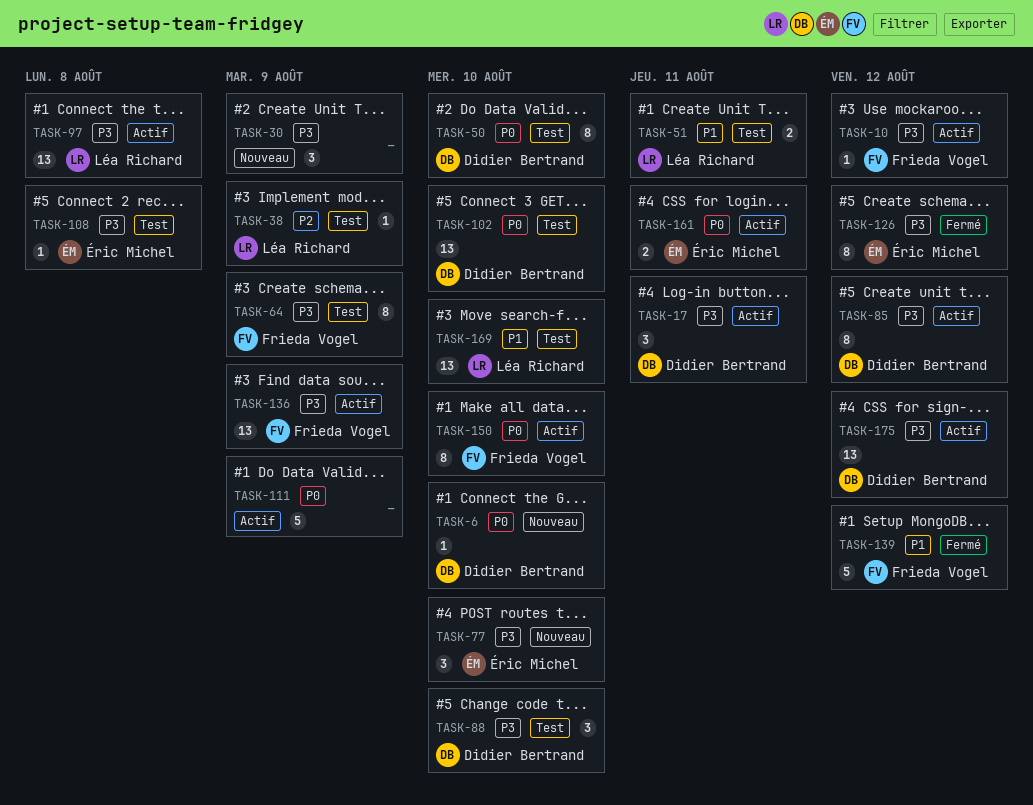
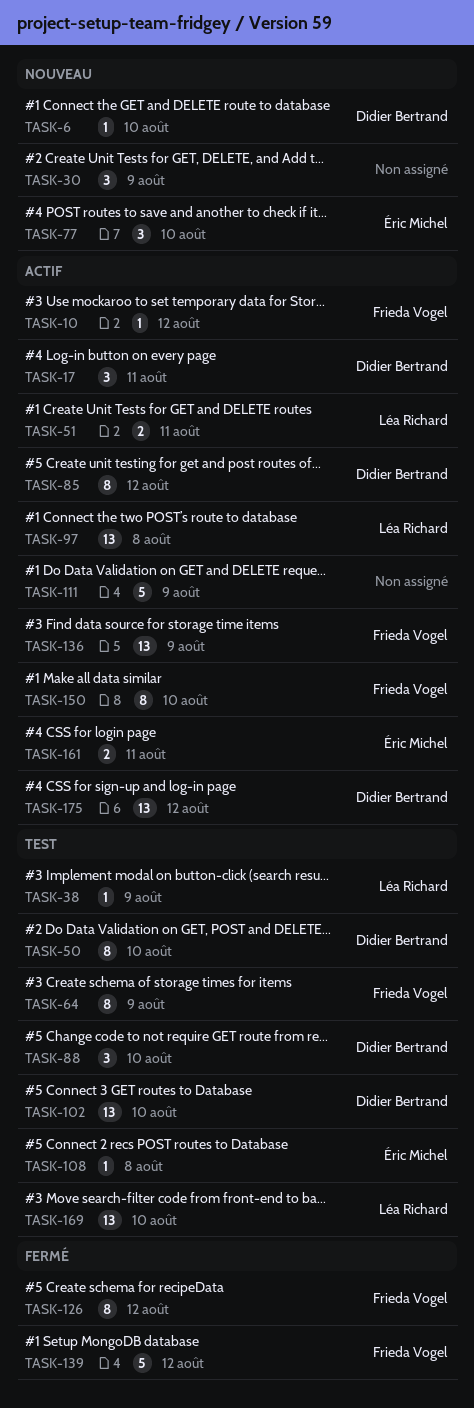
TASK-51, status: Test -> Actif
TASK-126, owner: Éric Michel -> Frieda Vogel

